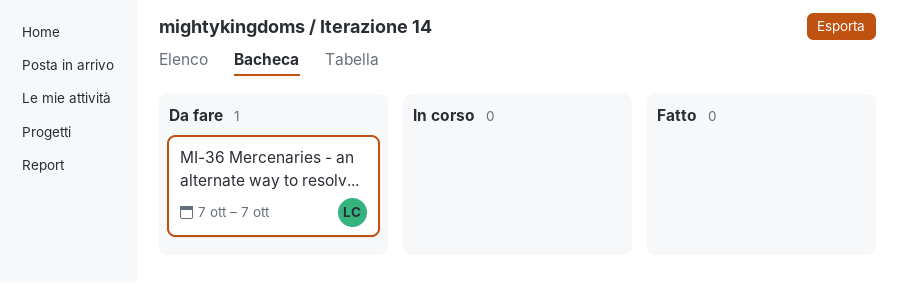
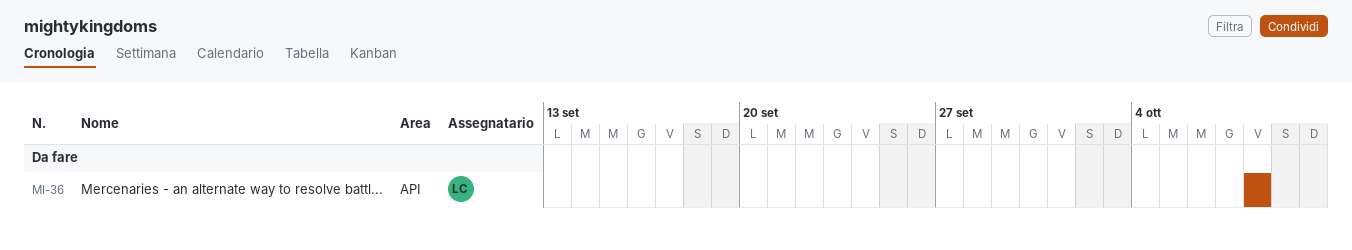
MI-36, start: Oct 7 -> Oct 8
MI-36, due: Oct 7 -> Oct 8

